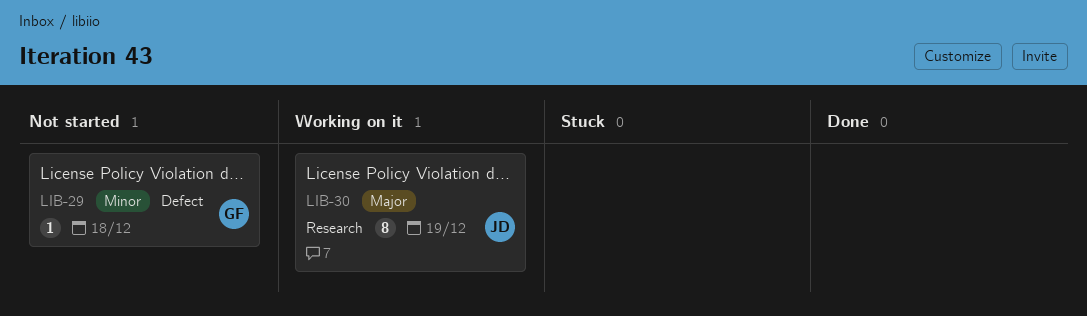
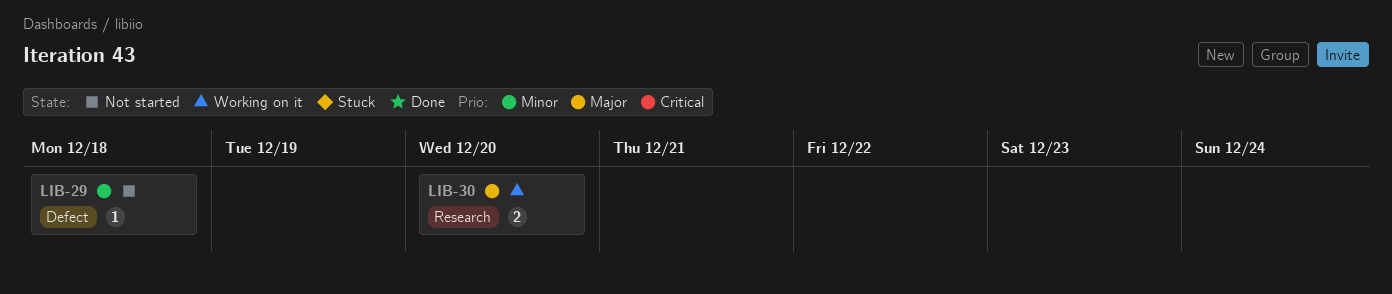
LIB-30, estimate: 8 -> 2
LIB-30, due: Dec 19 -> Dec 20

